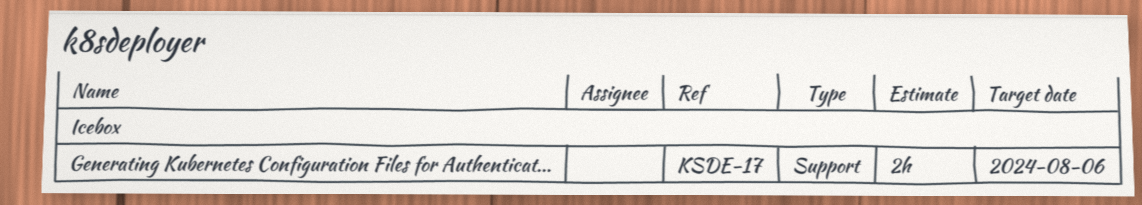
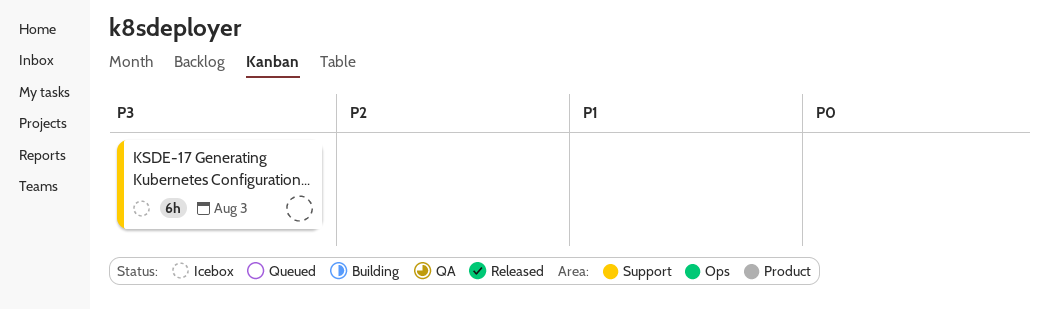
KSDE-17, estimate: 2h -> 6h
KSDE-17, due: Aug 6 -> Aug 3

